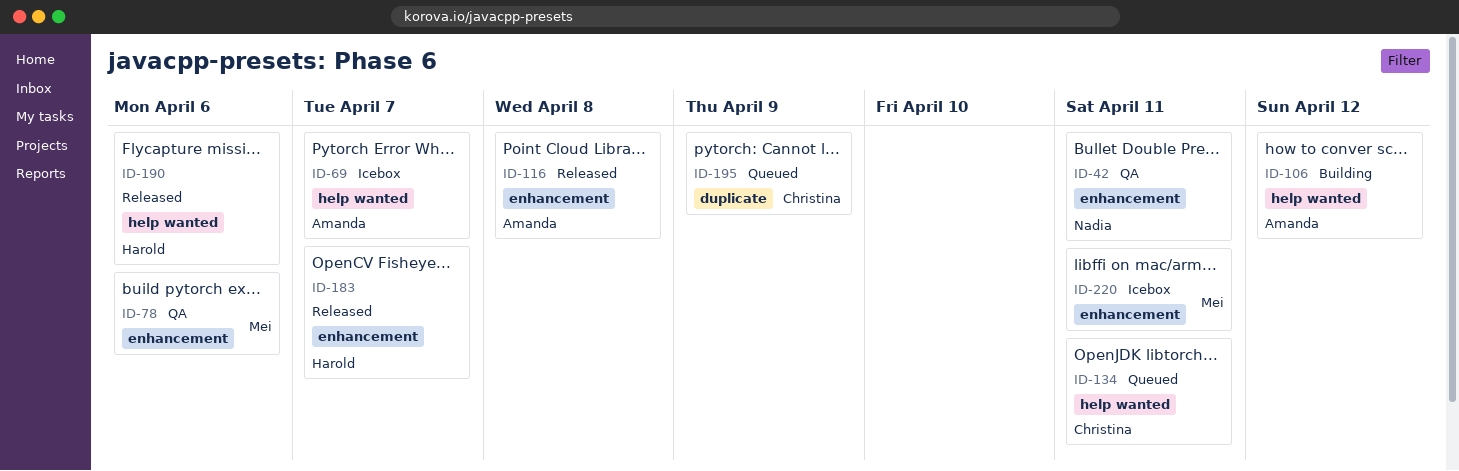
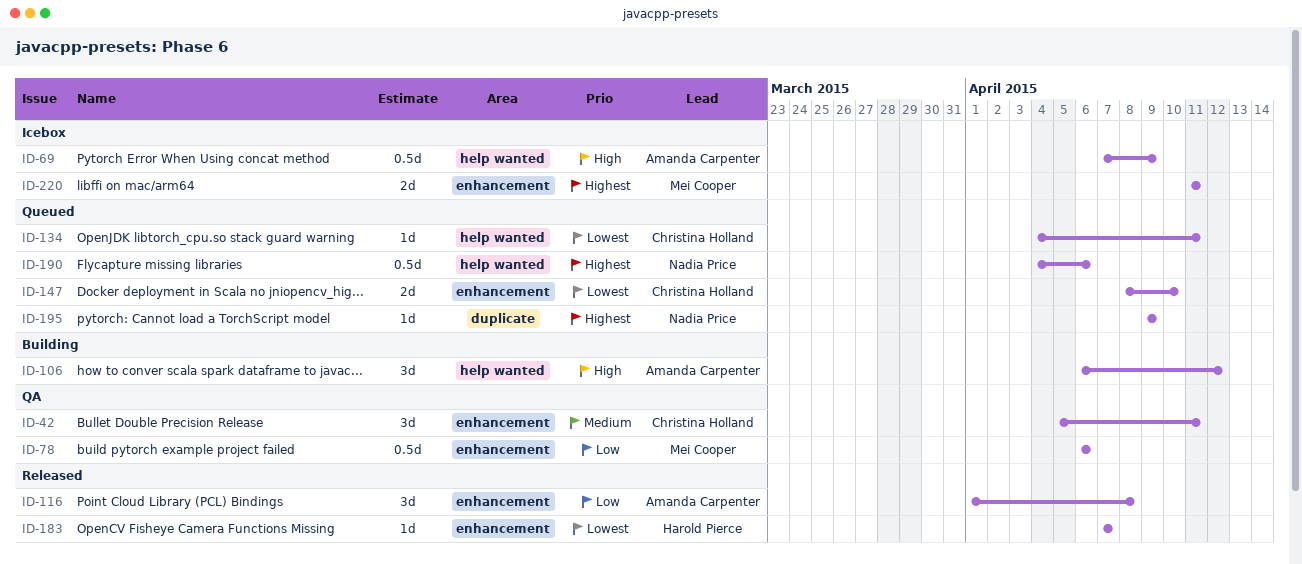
ID-42, owner: Nadia Price -> Christina Holland
ID-69, due: Apr 7 -> Apr 9
ID-147: none -> present
ID-190, status: Released -> Queued
ID-190, owner: Harold Pierce -> Nadia Price
ID-195, owner: Christina Holland -> Nadia Price

